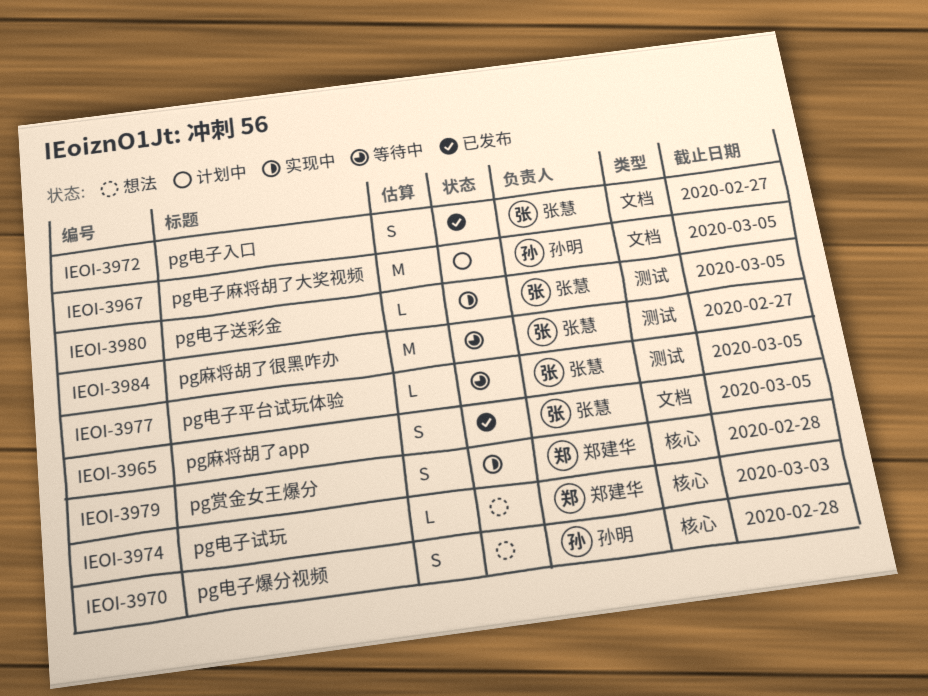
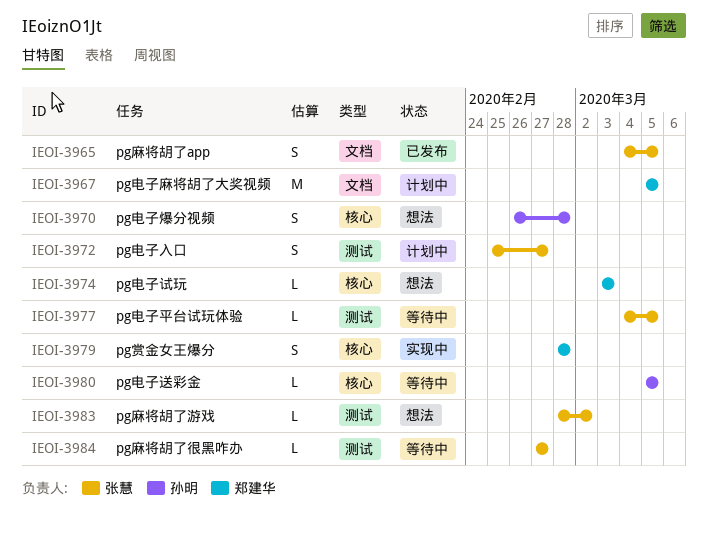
IEOI-3967, owner: 孙明 -> 郑建华
IEOI-3972, status: 已发布 -> 计划中
IEOI-3972, label: 文档 -> 测试
IEOI-3980, status: 实现中 -> 等待中
IEOI-3980, owner: 张慧 -> 孙明
IEOI-3980, label: 测试 -> 核心
IEOI-3983: none -> present
IEOI-3984, estimate: M -> L

